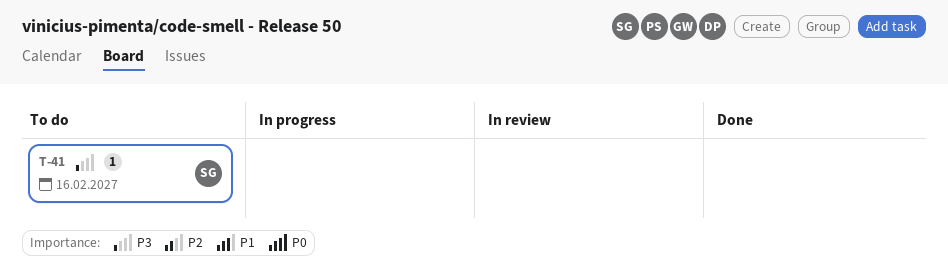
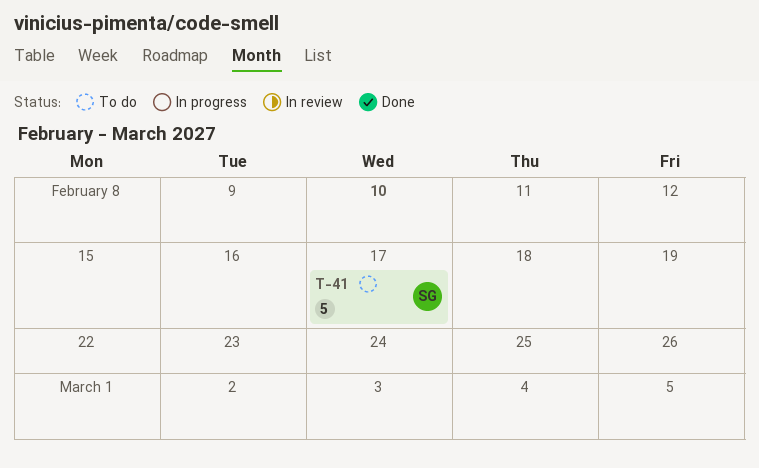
T-41, estimate: 1 -> 5
T-41, due: Feb 16 -> Feb 17

